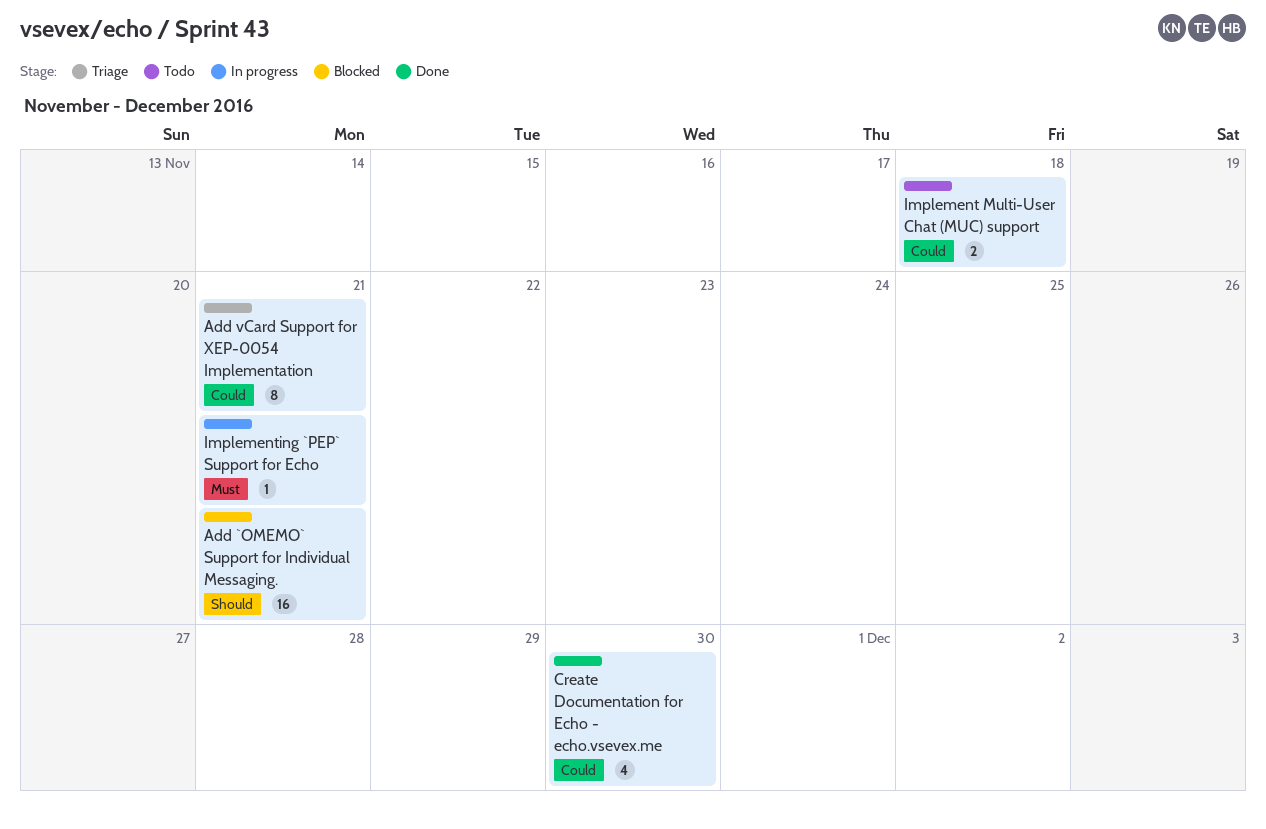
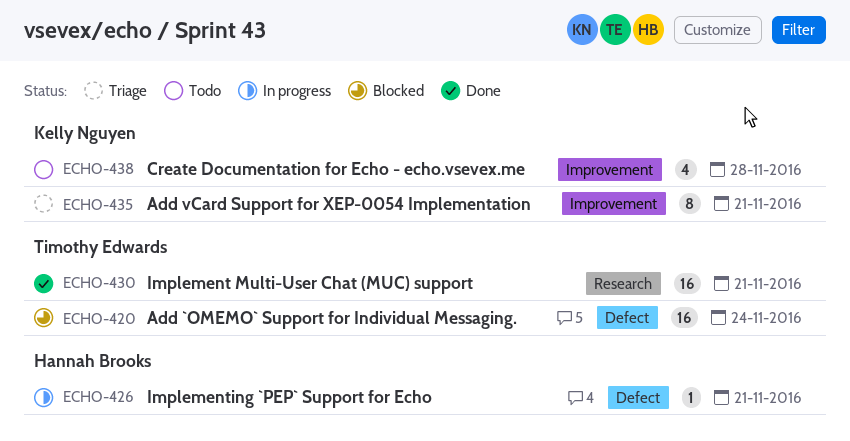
Add `OMEMO` Support for Individual Messaging., due: Nov 21 -> Nov 24
Create Documentation for Echo - echo.vsevex.me, status: Done -> Todo
Create Documentation for Echo - echo.vsevex.me, due: Nov 30 -> Nov 28
Implement Multi-User Chat (MUC) support, status: Todo -> Done
Implement Multi-User Chat (MUC) support, estimate: 2 -> 16
Implement Multi-User Chat (MUC) support, due: Nov 18 -> Nov 21

